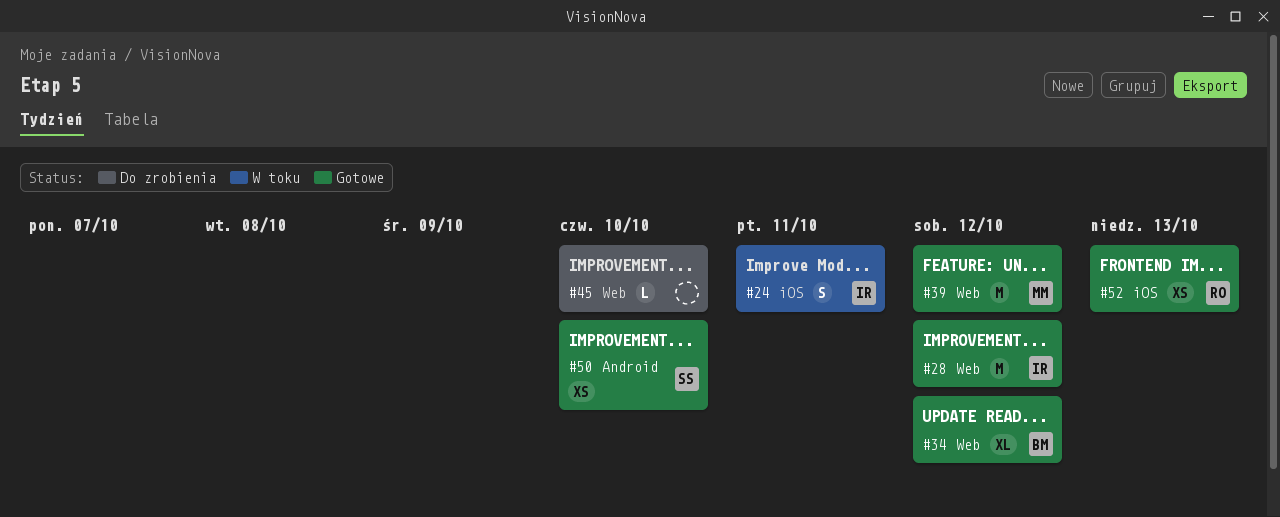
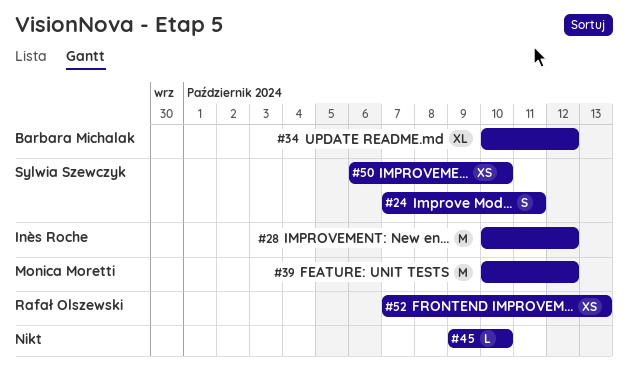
#24, owner: Inès Roche -> Sylwia Szewczyk

